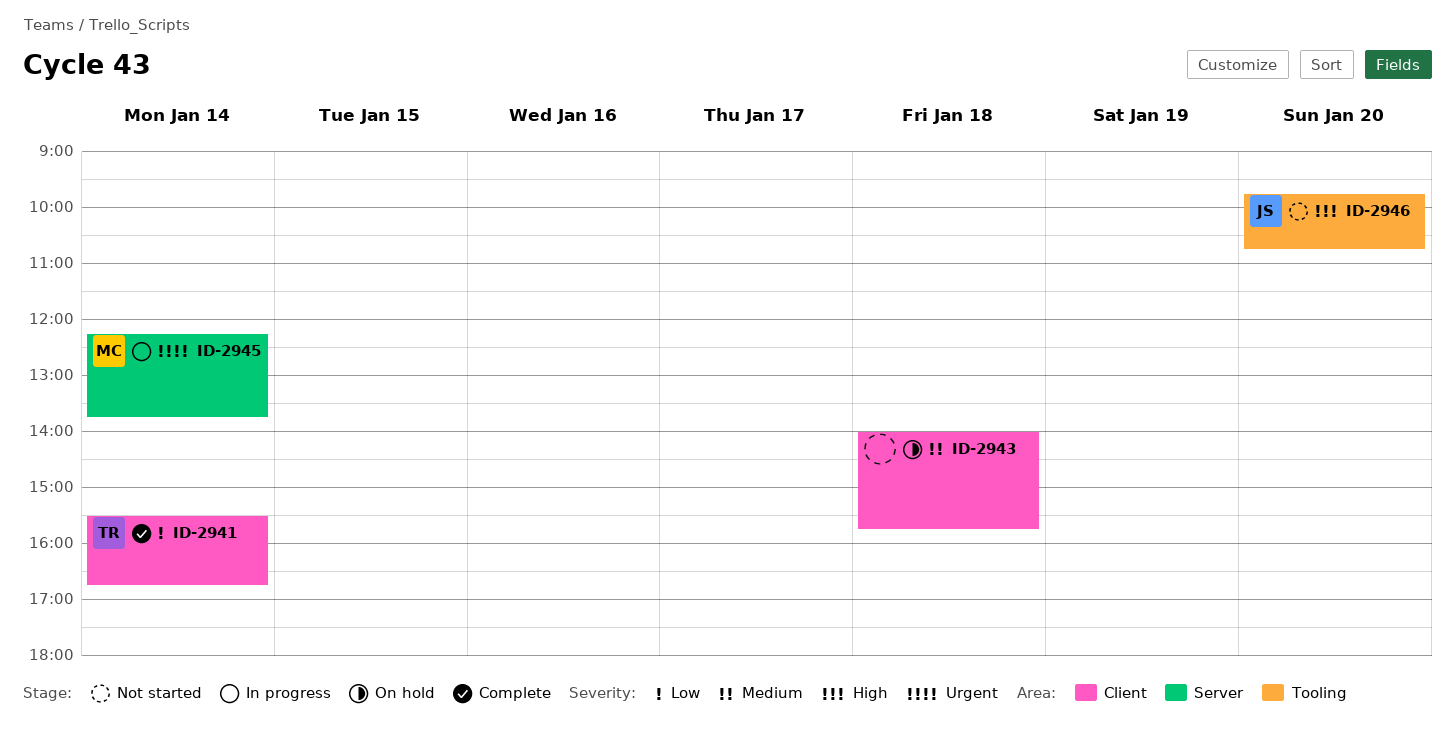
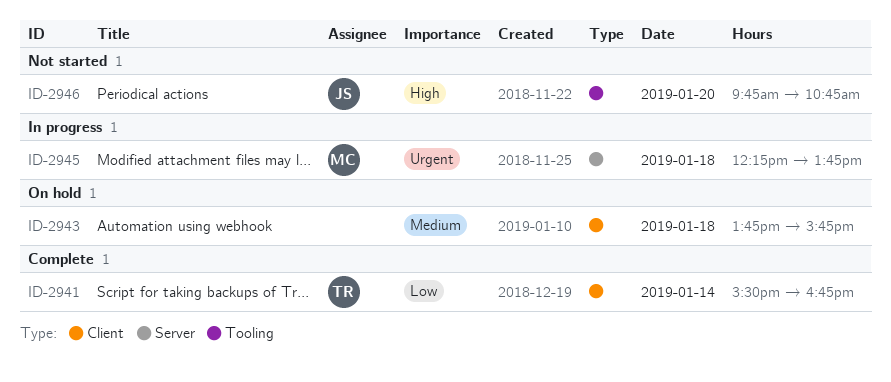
ID-2943, begins: 14:00 -> 13:45
ID-2945, day: Jan 14 -> Jan 18

